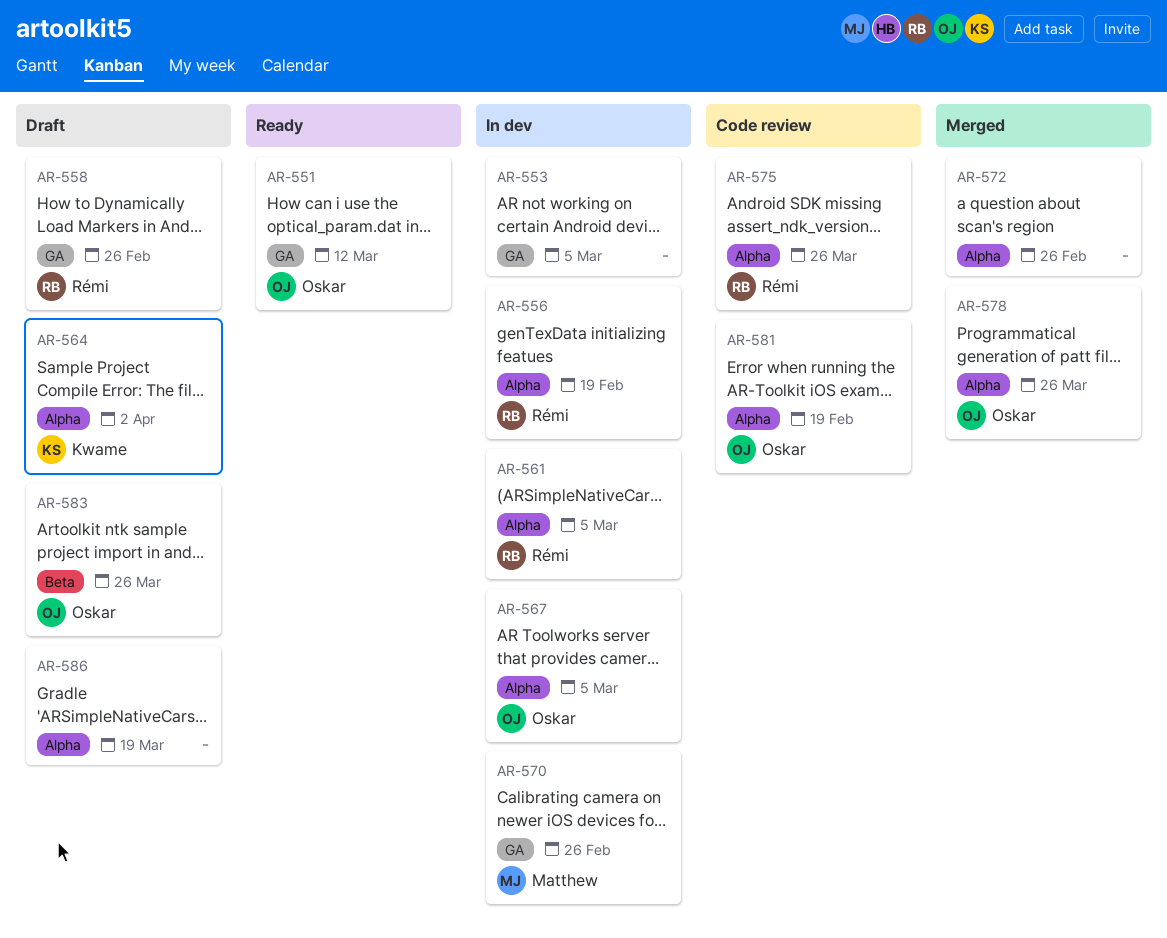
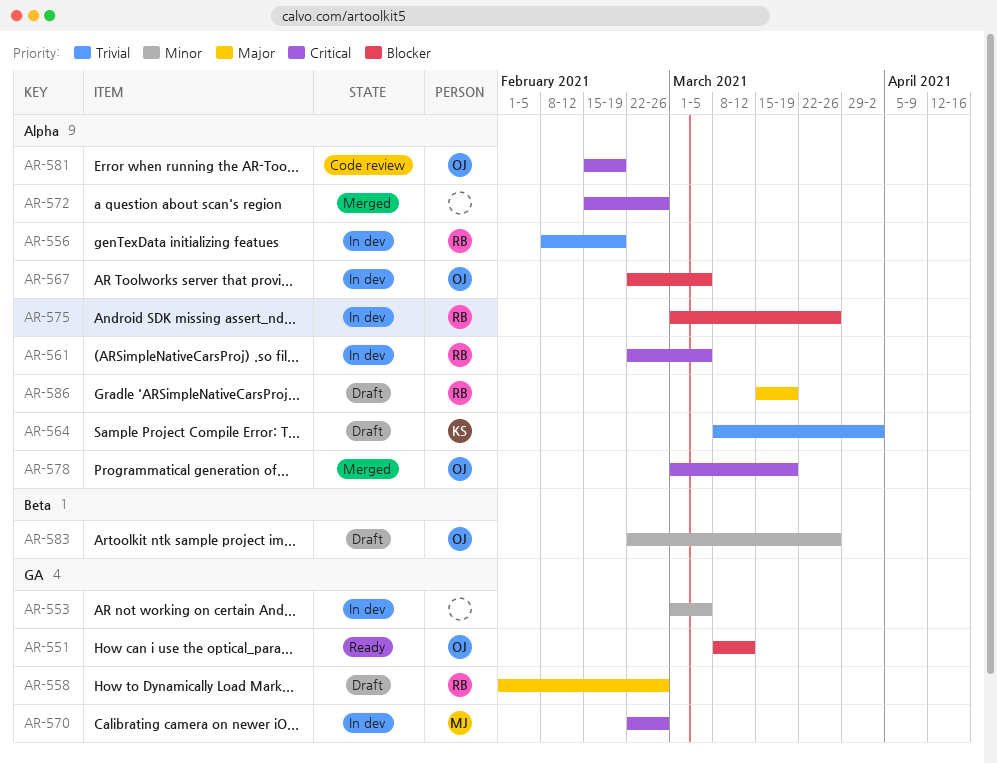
AR-575, status: Code review -> In dev
AR-578, due: Mar 26 -> Mar 19
AR-586, owner: none -> Rémi

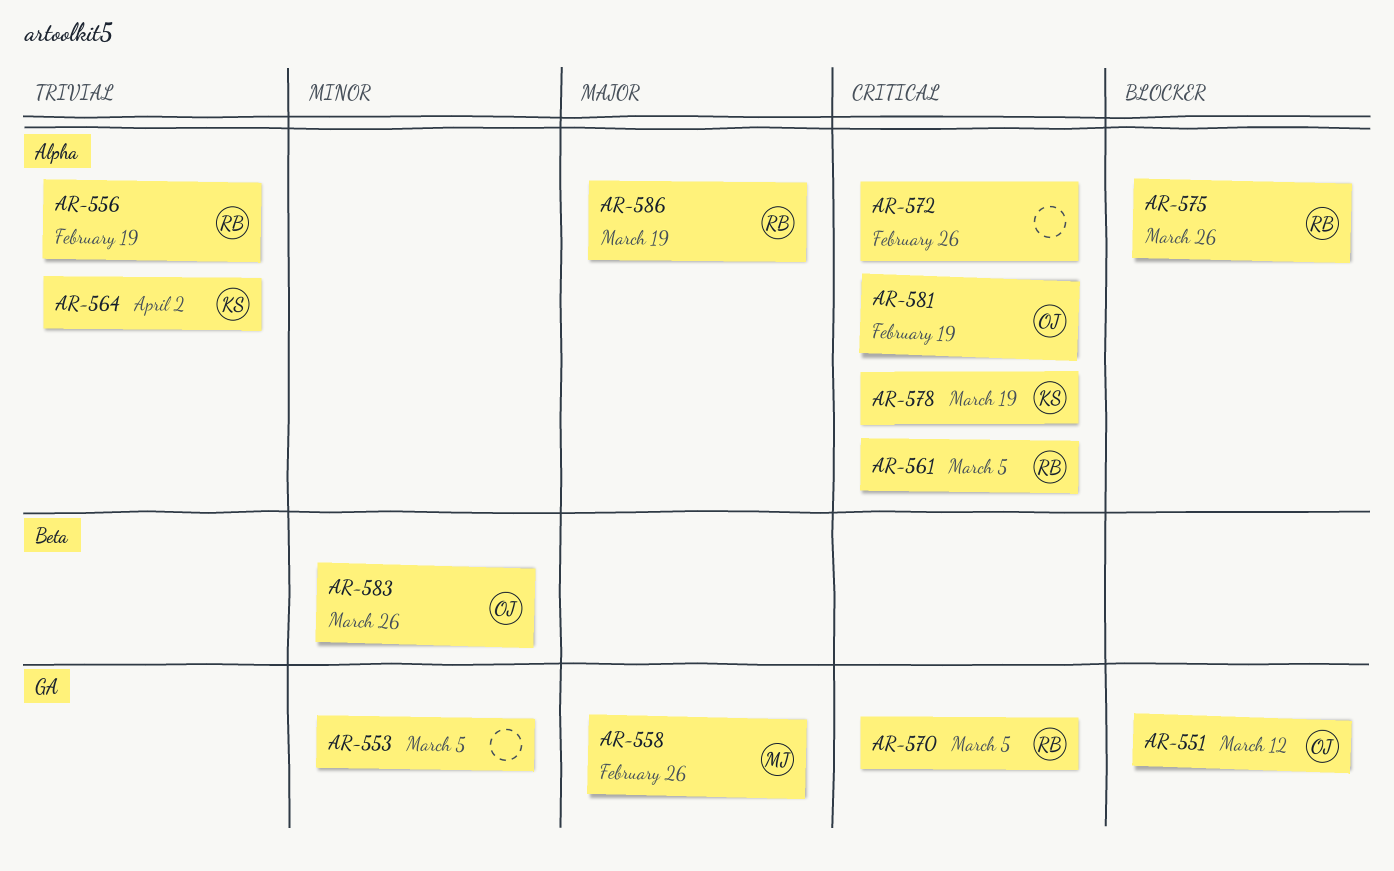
AR-558, owner: RB -> MJ
AR-567: present -> none
AR-570, owner: MJ -> RB
AR-570, due: Feb 26 -> Mar 5
AR-578, owner: OJ -> KS

